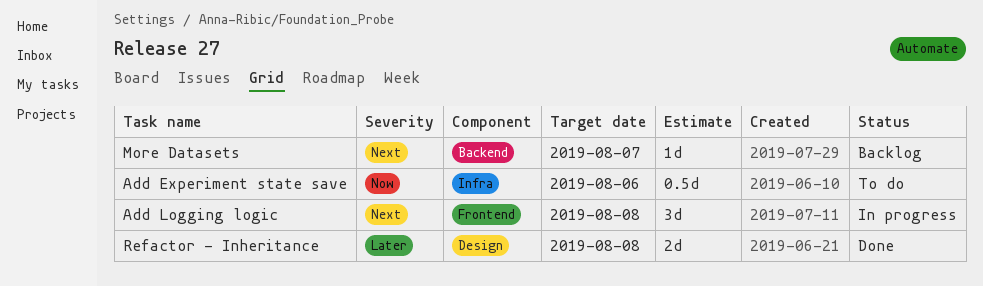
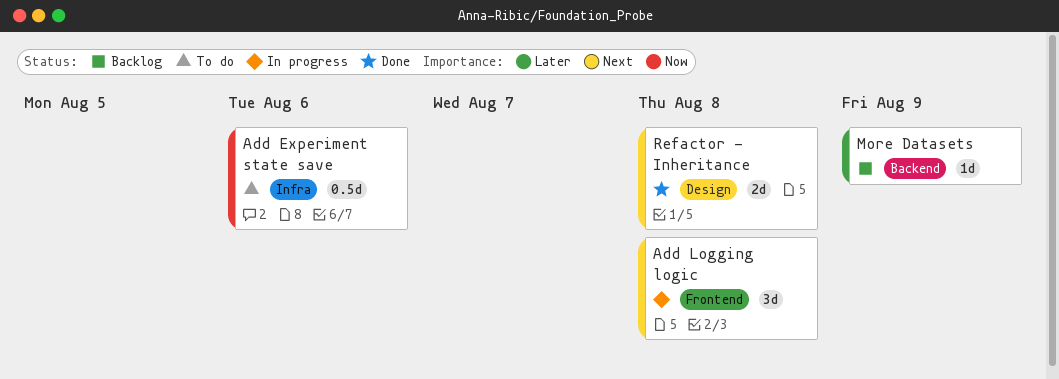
More Datasets, priority: Next -> Later
More Datasets, due: Aug 7 -> Aug 9
Refactor - Inheritance, priority: Later -> Next

